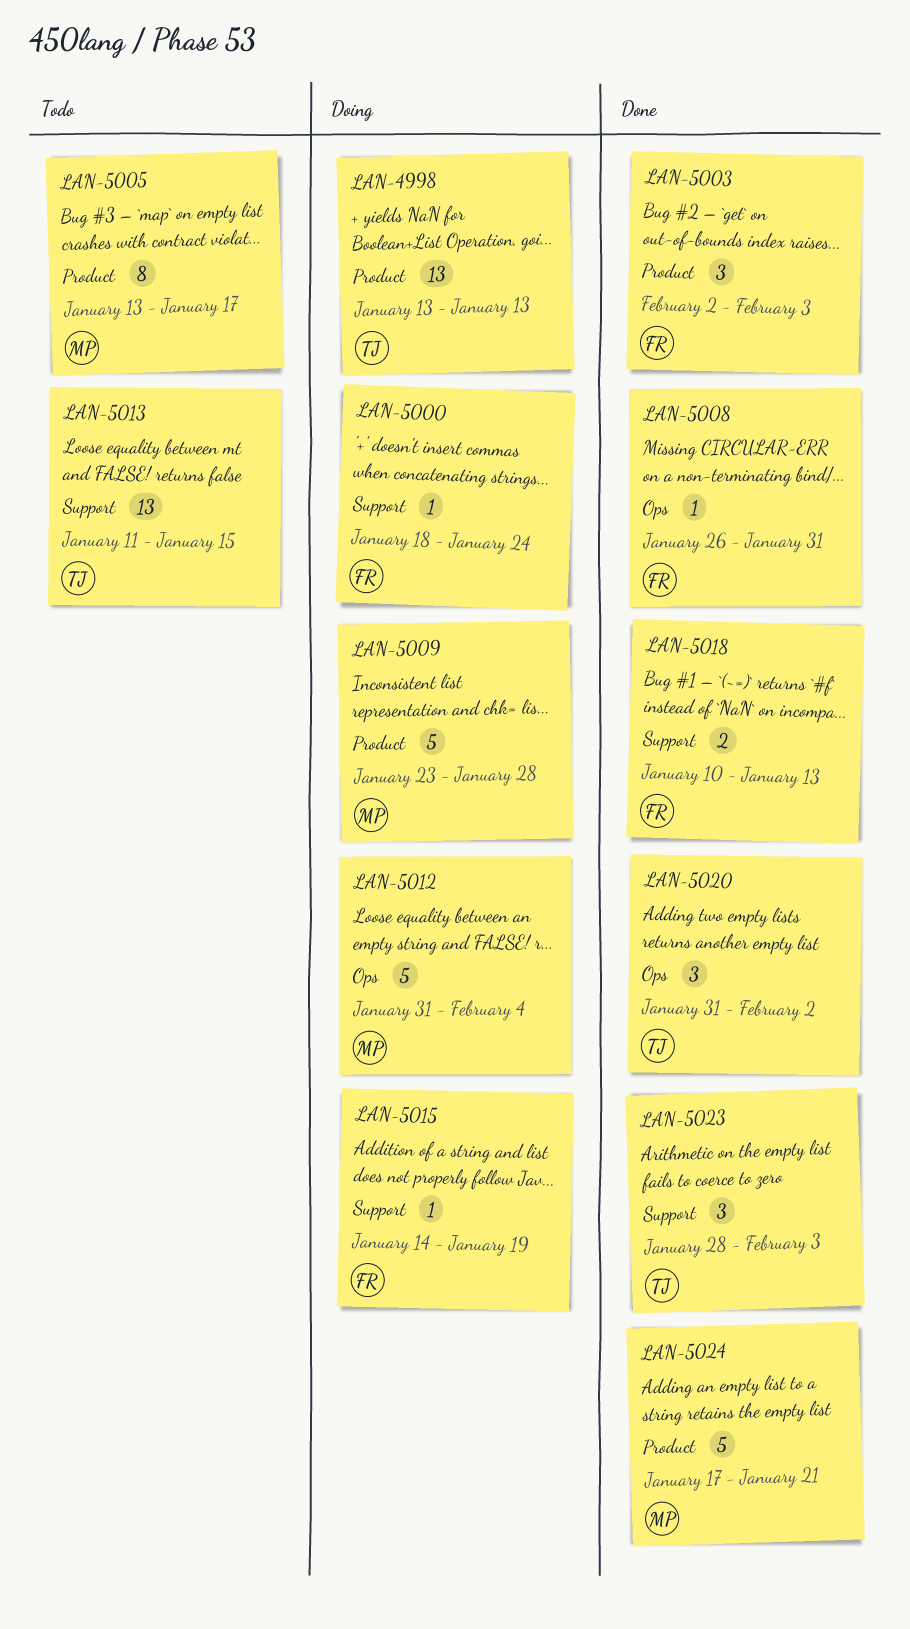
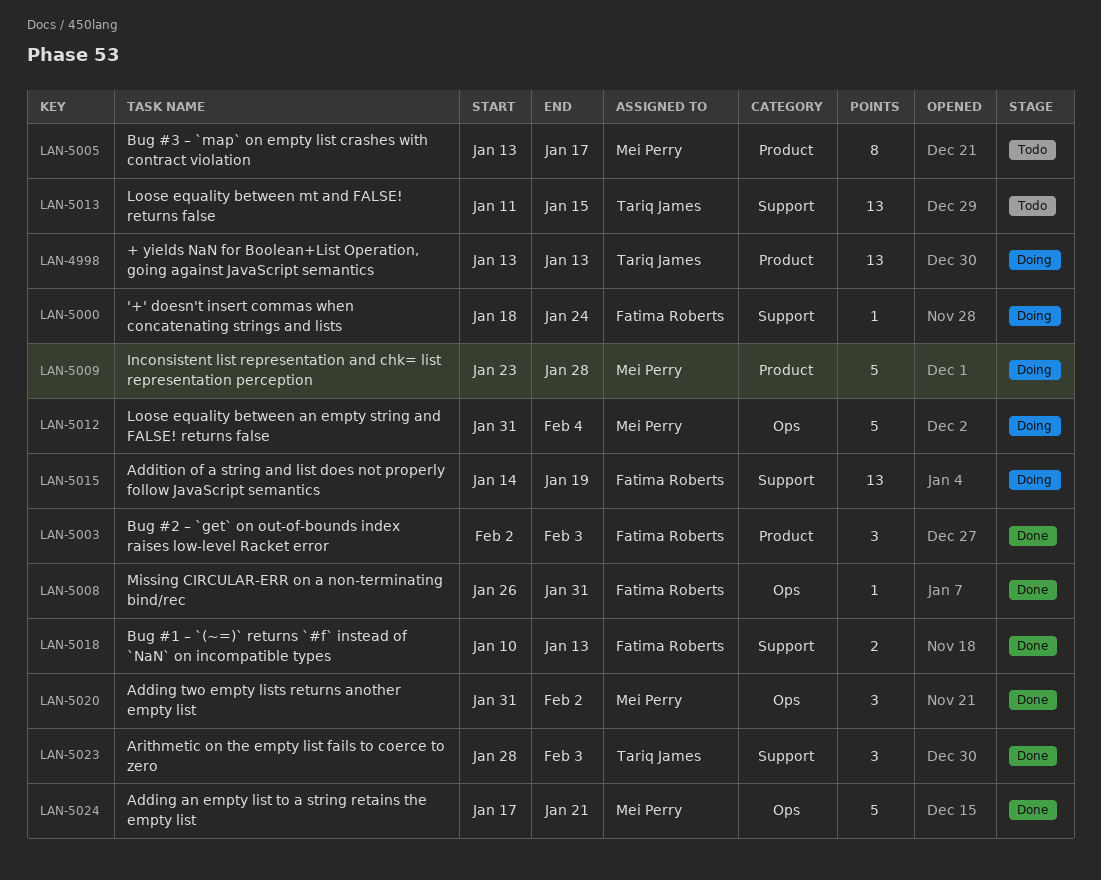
LAN-5015, estimate: 1 -> 13
LAN-5020, owner: Tariq James -> Mei Perry
LAN-5024, label: Product -> Ops

